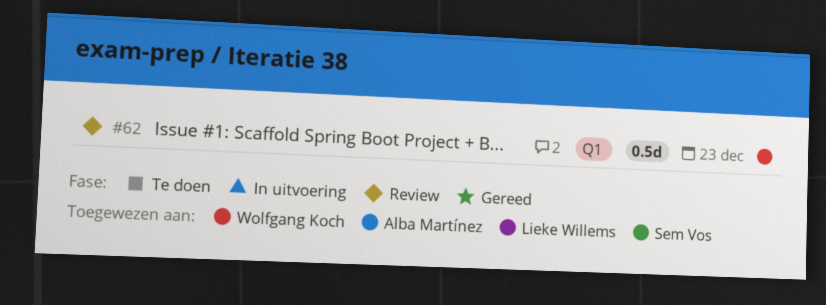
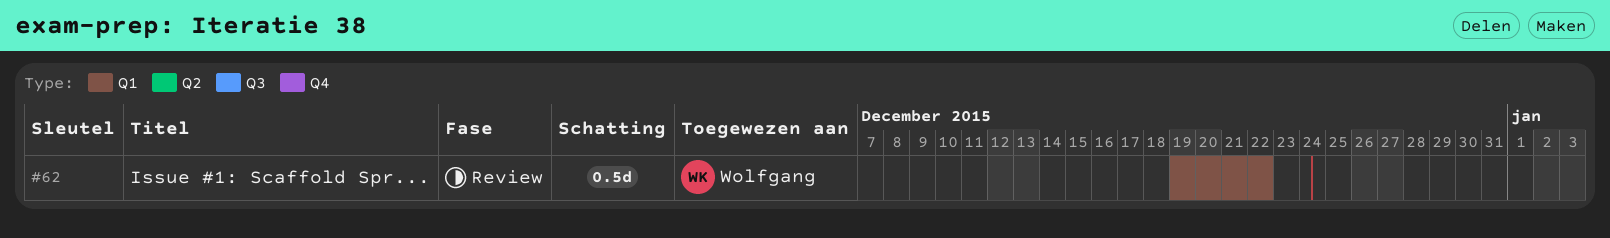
#62, due: Dec 23 -> Dec 22

